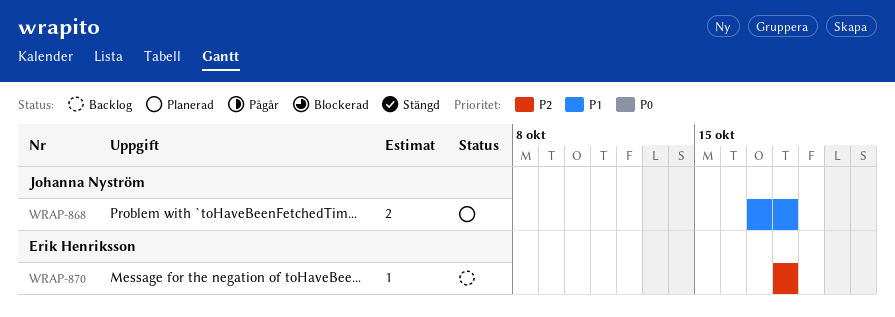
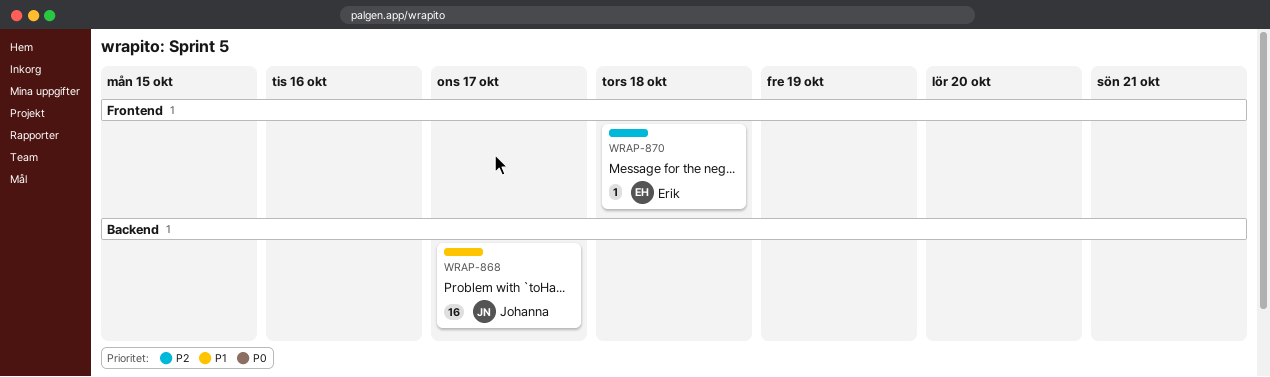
WRAP-868, estimate: 2 -> 16
WRAP-868, due: Oct 18 -> Oct 17

